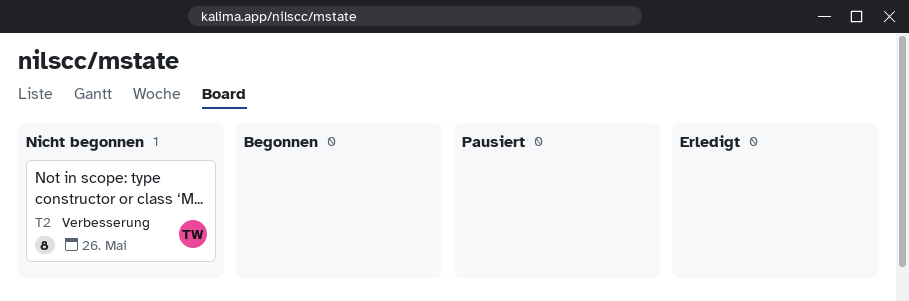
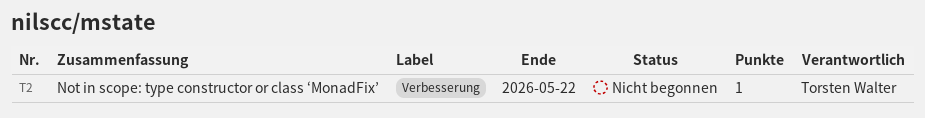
T2, estimate: 8 -> 1
T2, due: May 26 -> May 22

